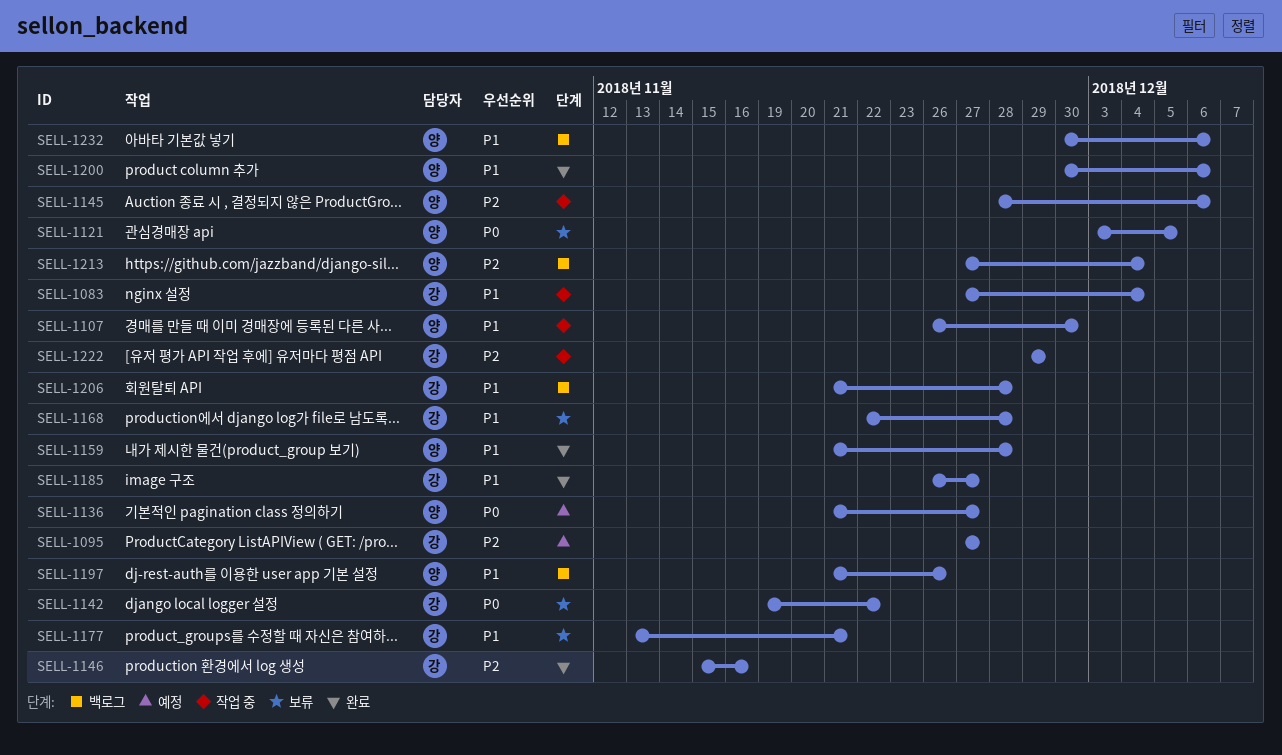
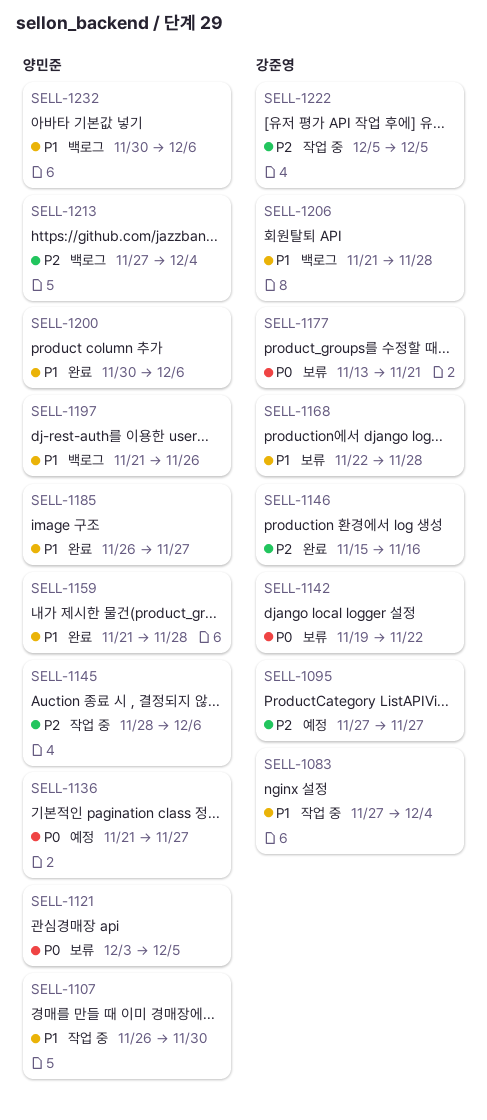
SELL-1177, priority: P1 -> P0
SELL-1185, owner: 강준영 -> 양민준
SELL-1222, start: Nov 29 -> Dec 5
SELL-1222, due: Nov 29 -> Dec 5

